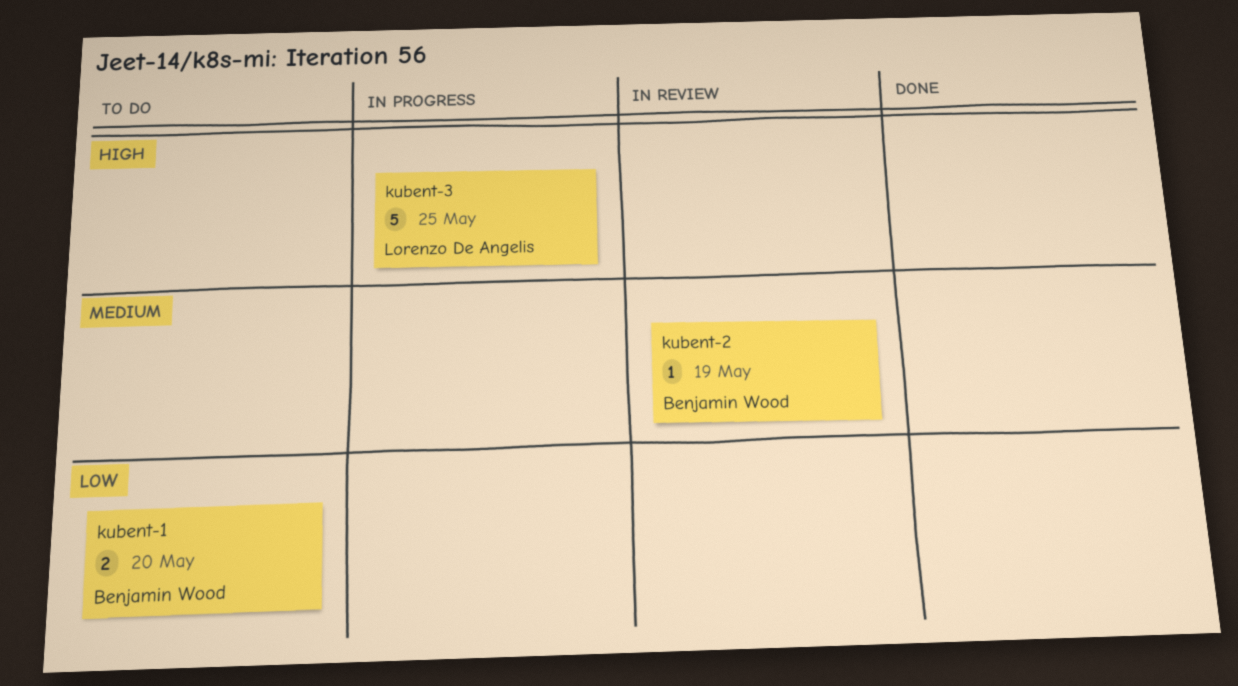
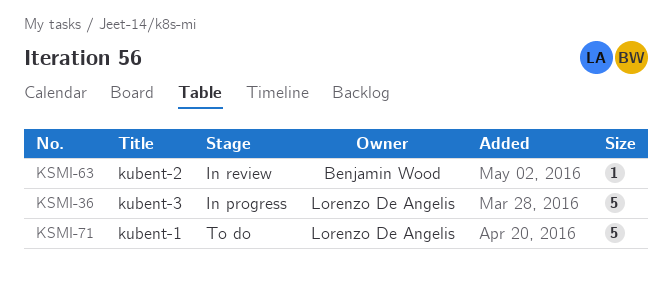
kubent-1, owner: Benjamin Wood -> Lorenzo De Angelis
kubent-1, estimate: 2 -> 5

